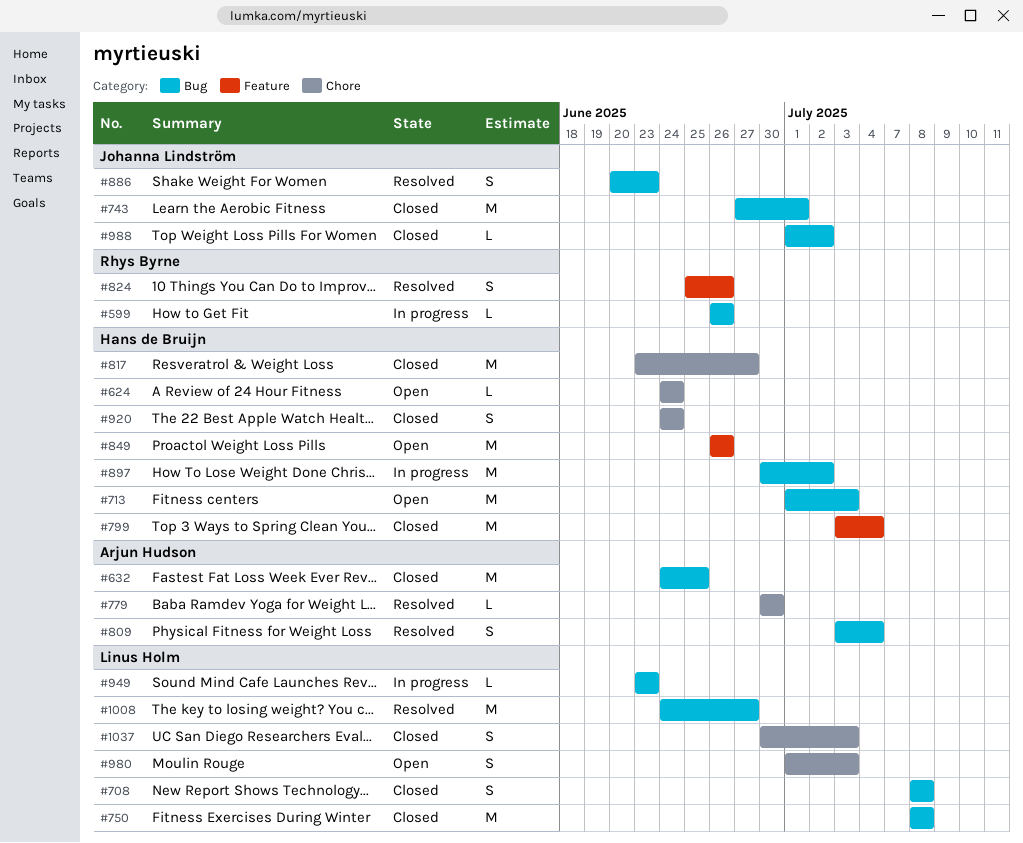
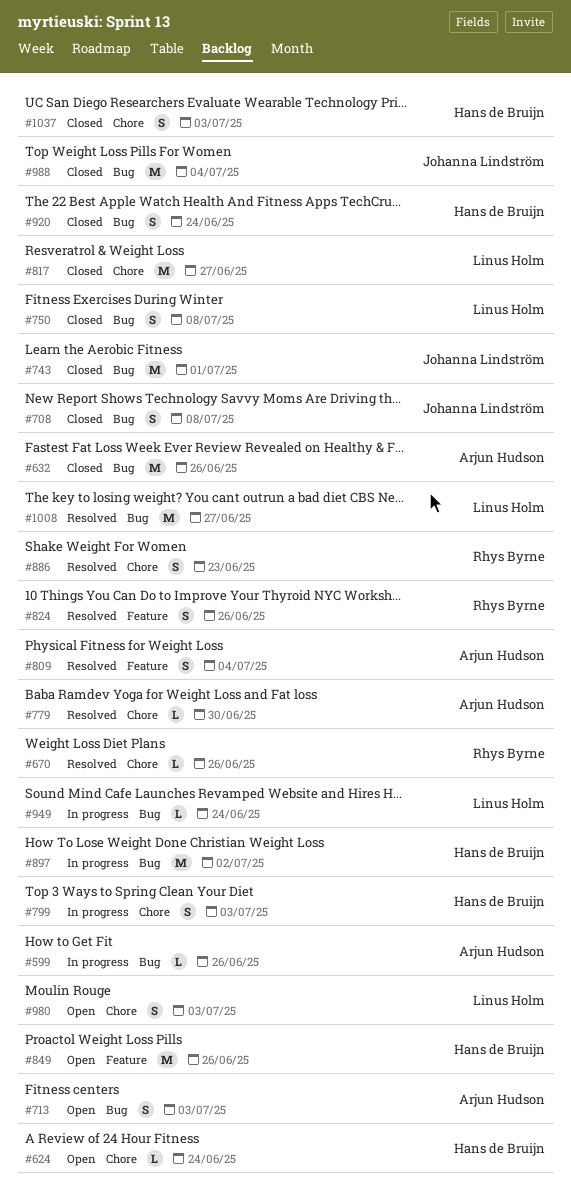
#599, owner: Rhys Byrne -> Arjun Hudson
#632, due: Jun 25 -> Jun 26
#670: none -> present
#708, owner: Linus Holm -> Johanna Lindström
#713, owner: Hans de Bruijn -> Arjun Hudson
#713, estimate: M -> S
#750, estimate: M -> S
#799, status: Closed -> In progress
#799, label: Feature -> Chore
#799, estimate: M -> S
#799, due: Jul 4 -> Jul 3
#809, label: Bug -> Feature
#817, owner: Hans de Bruijn -> Linus Holm
#886, owner: Johanna Lindström -> Rhys Byrne
#886, label: Bug -> Chore
#920, label: Chore -> Bug
#949, due: Jun 23 -> Jun 24
#988, estimate: L -> M
#988, due: Jul 2 -> Jul 4
#1037, owner: Linus Holm -> Hans de Bruijn

